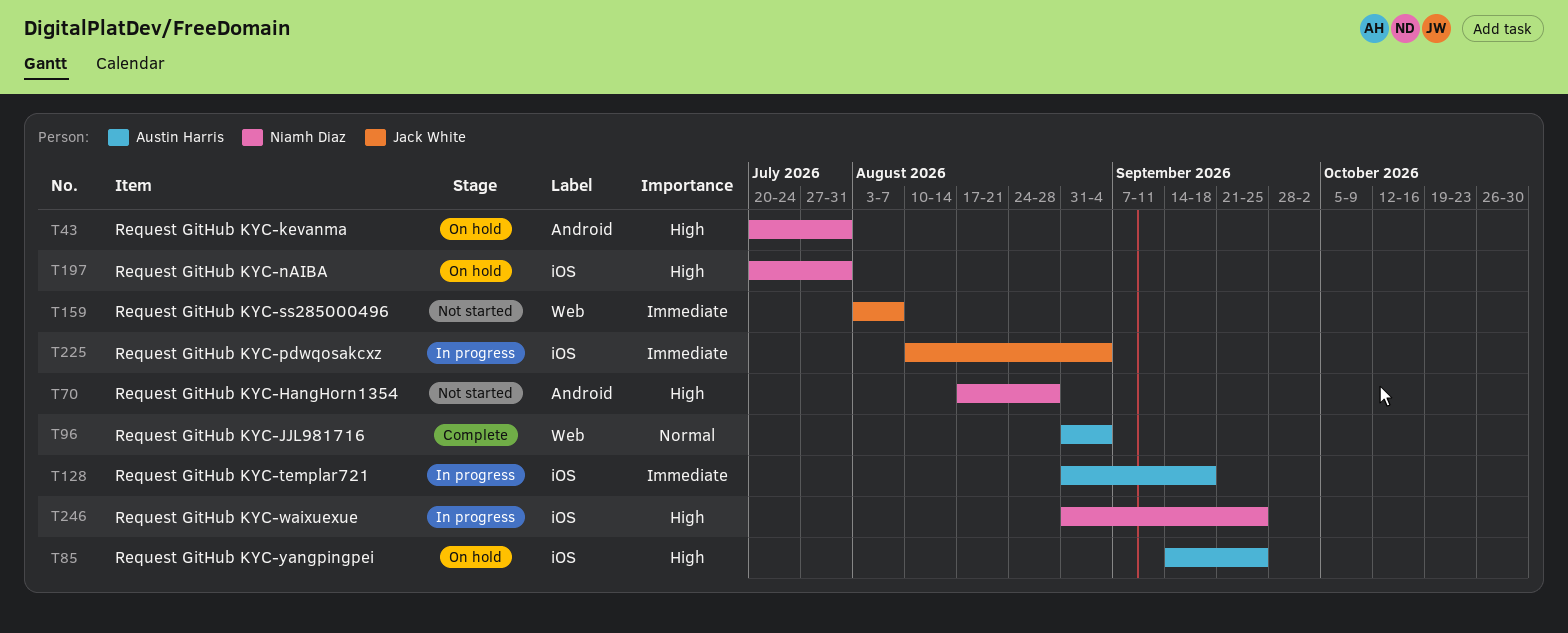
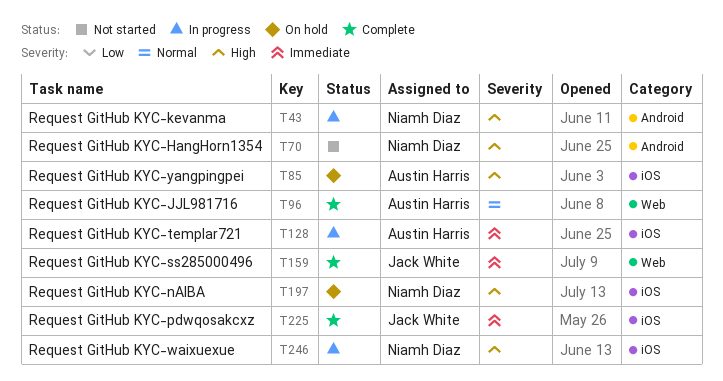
T43, status: On hold -> In progress
T159, status: Not started -> Complete
T225, status: In progress -> Complete

